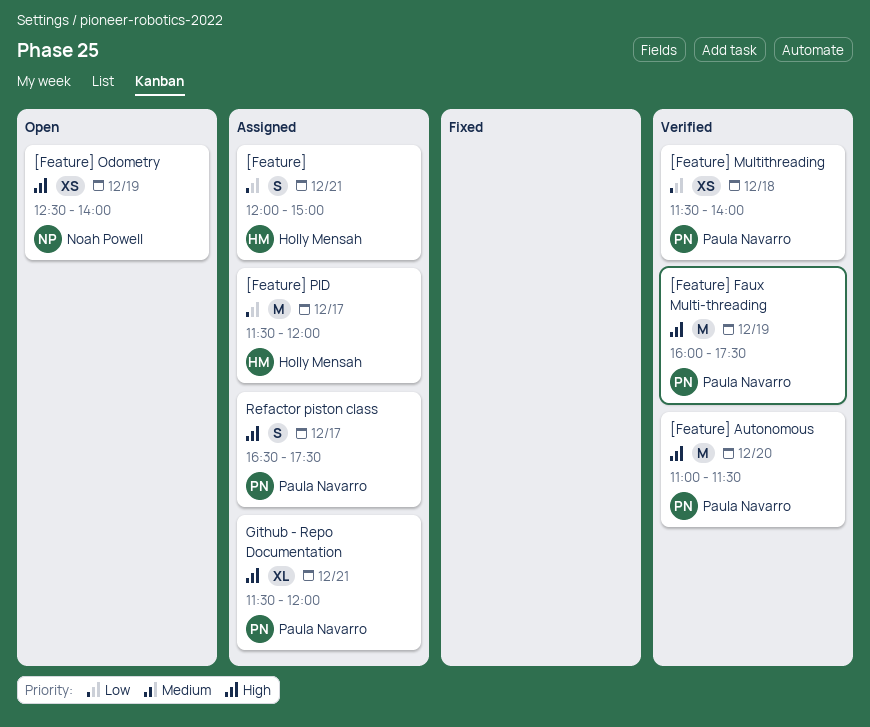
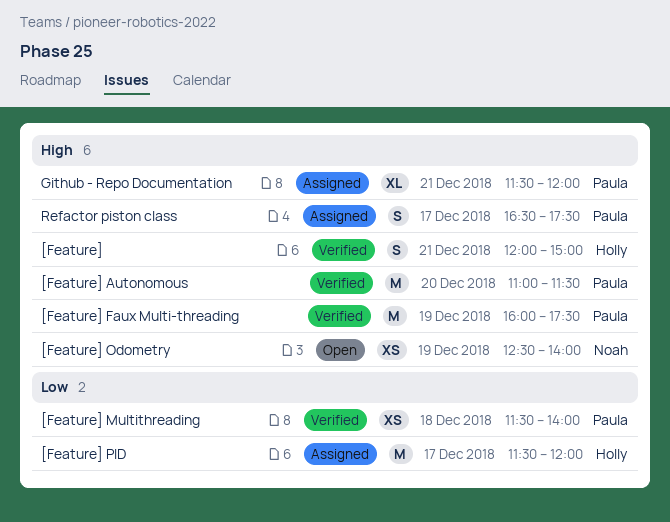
[Feature], status: Assigned -> Verified
[Feature], priority: Low -> High

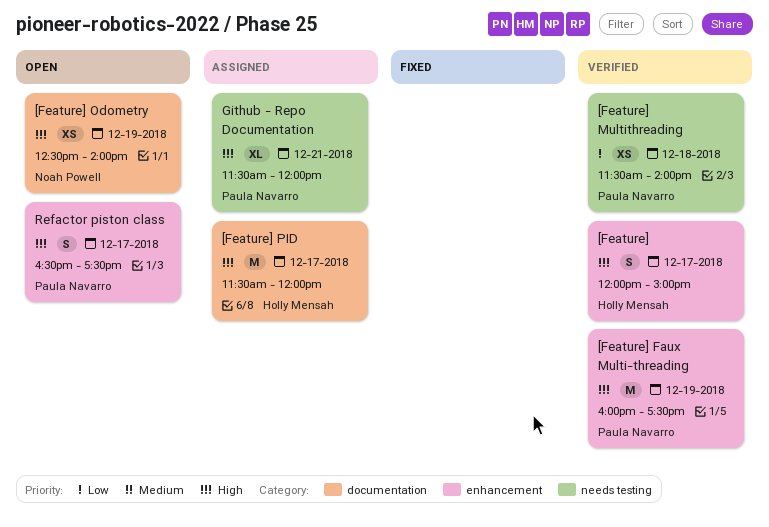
[Feature], day: Dec 21 -> Dec 17
[Feature] Autonomous: present -> none
[Feature] PID, priority: Low -> High
Refactor piston class, status: Assigned -> Open

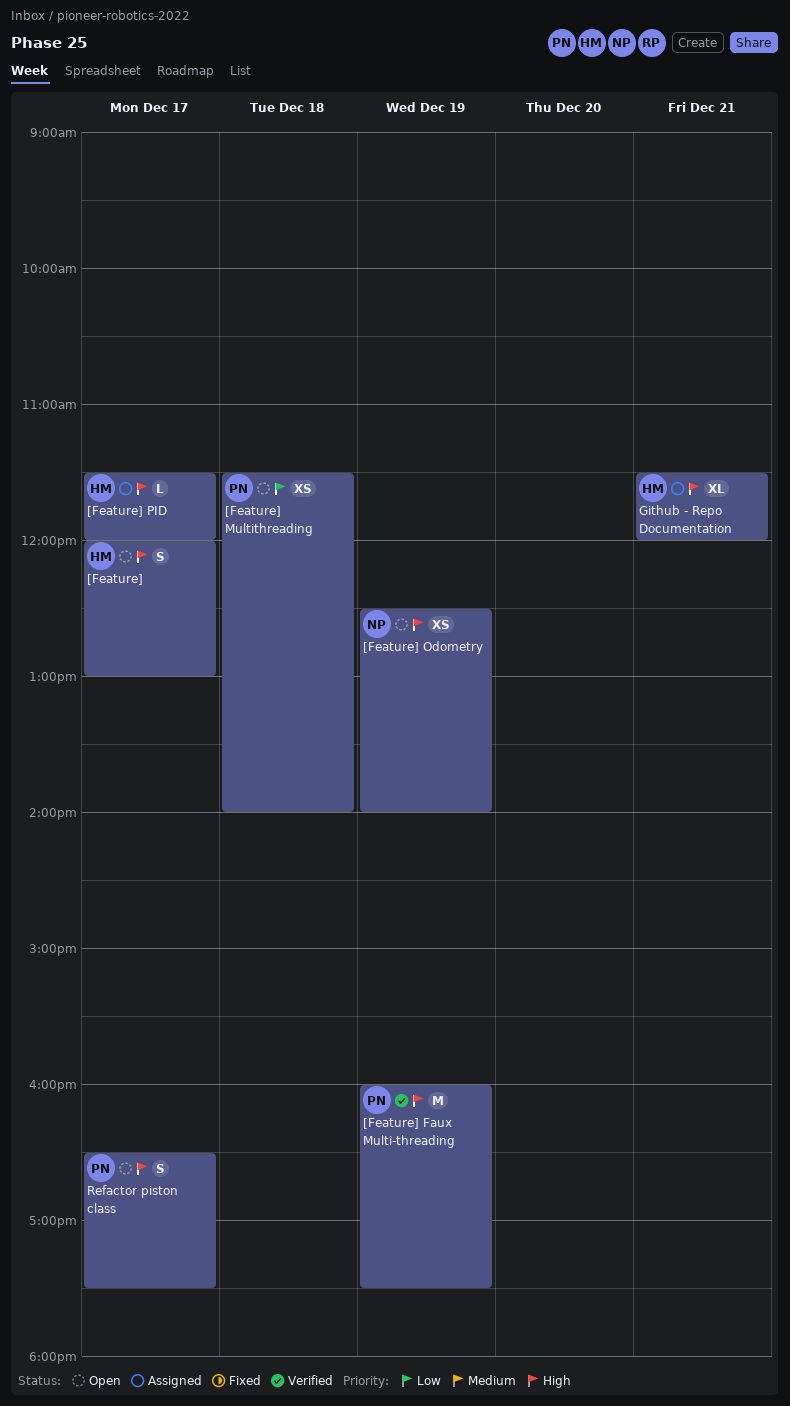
[Feature], status: Verified -> Open
[Feature], ends: 15:00 -> 13:00
[Feature] Multithreading, status: Verified -> Open
[Feature] PID, estimate: M -> L
Github - Repo Documentation, owner: Paula Navarro -> Holly Mensah

